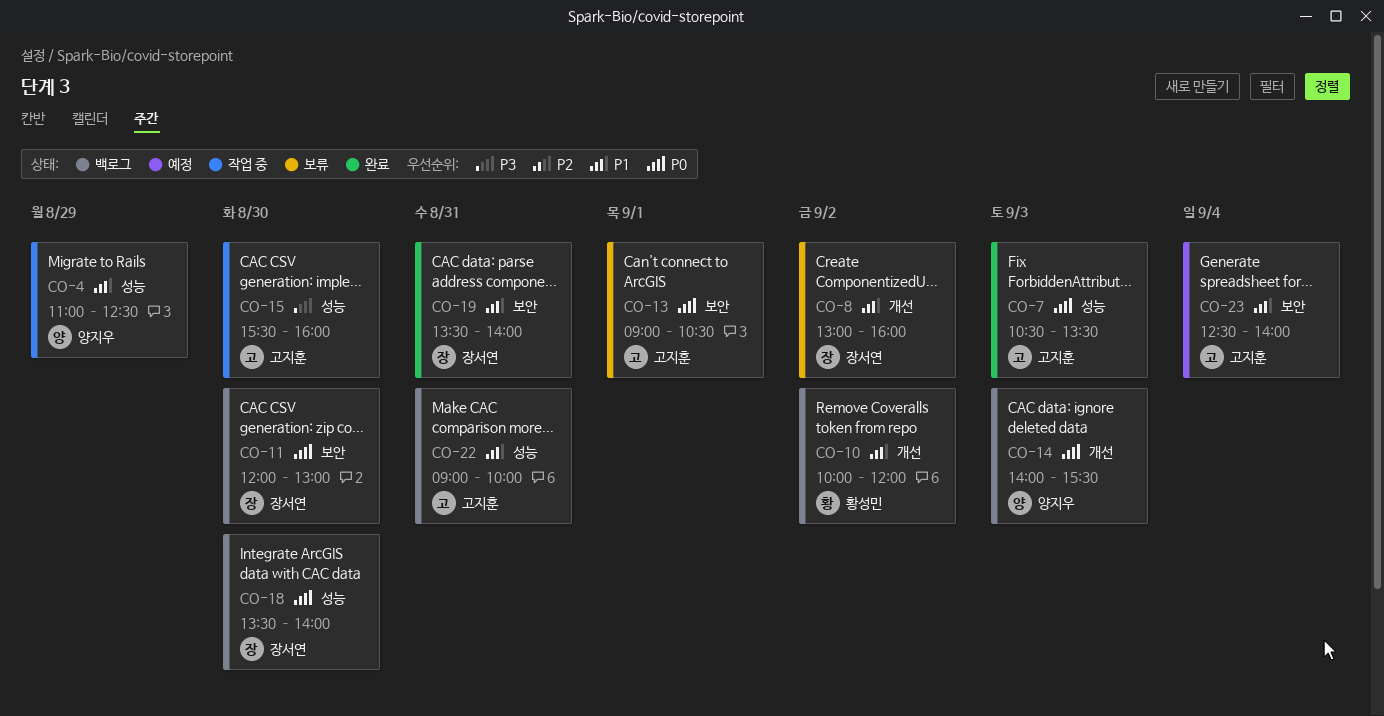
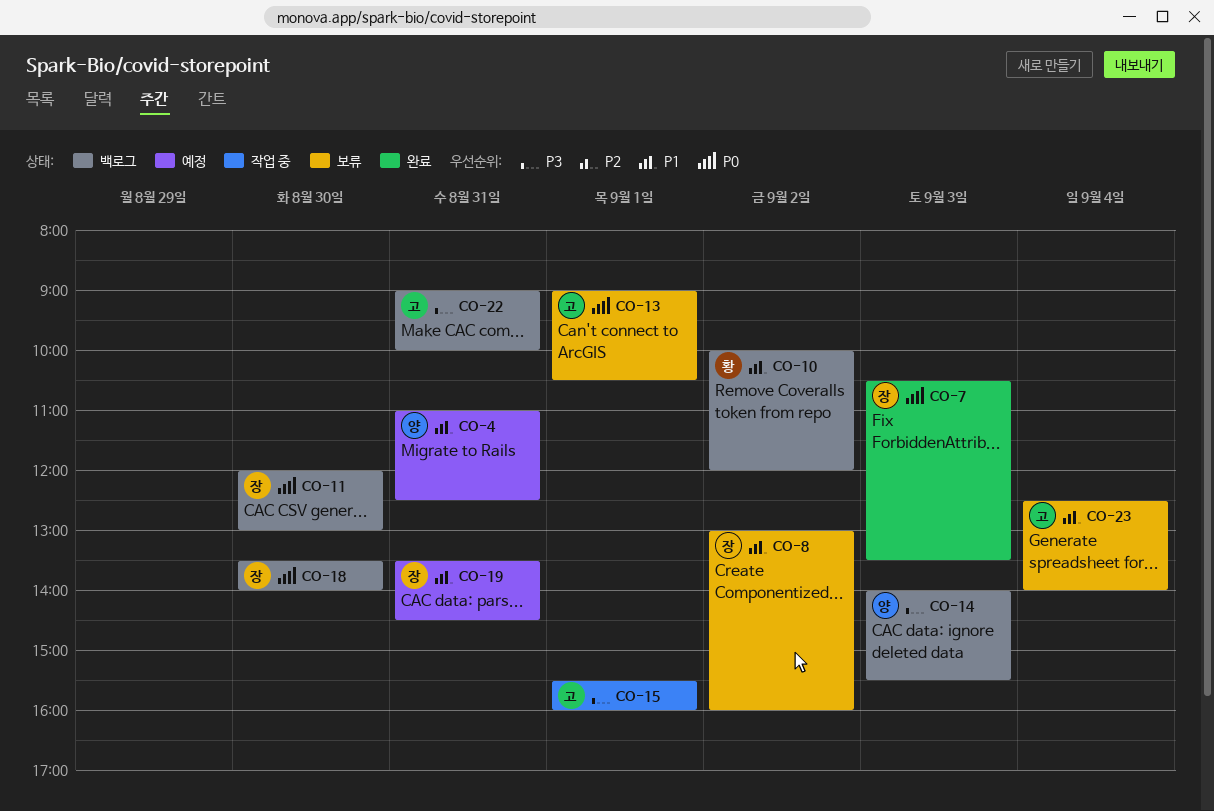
CO-4, status: 작업 중 -> 예정
CO-4, day: Aug 29 -> Aug 31
CO-7, owner: 고지훈 -> 장서연
CO-14, priority: P0 -> P3
CO-15, day: Aug 30 -> Sep 1
CO-19, status: 완료 -> 예정
CO-19, ends: 14:00 -> 14:30
CO-22, priority: P1 -> P3
CO-23, status: 예정 -> 보류

